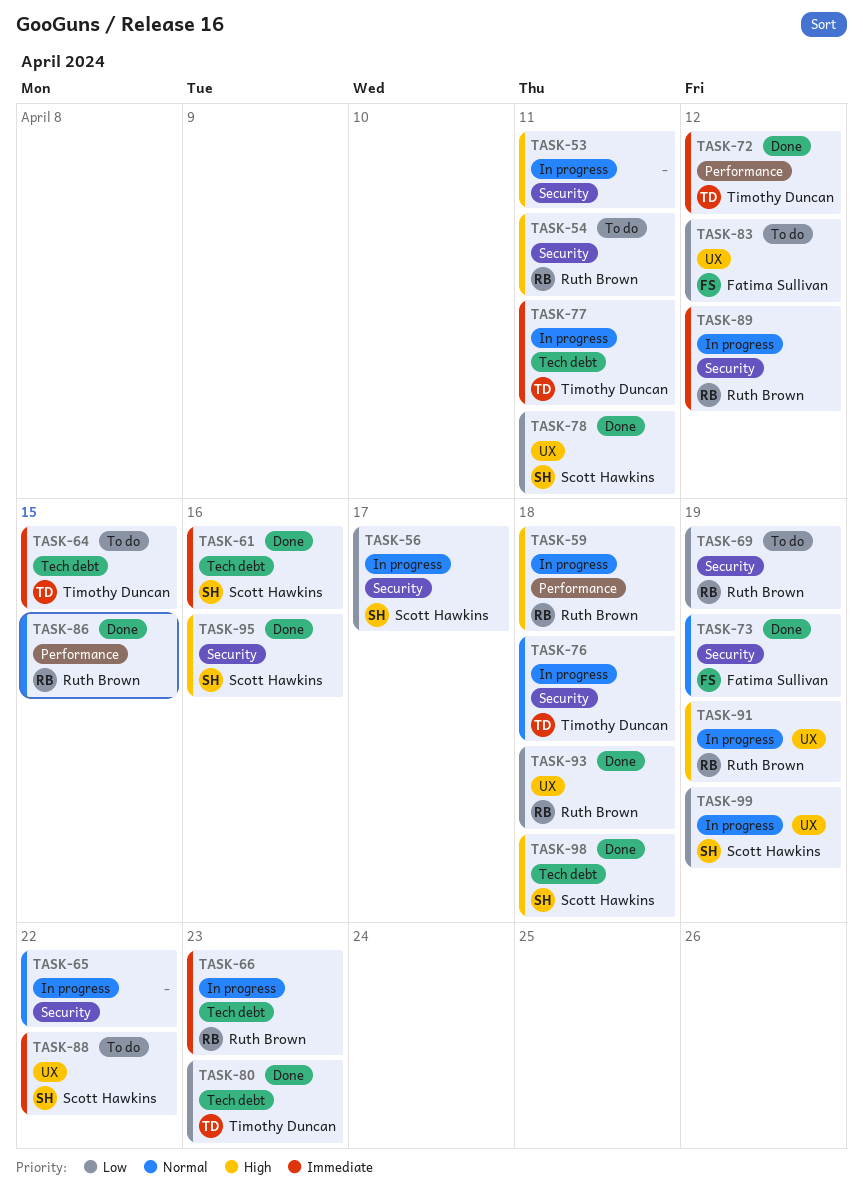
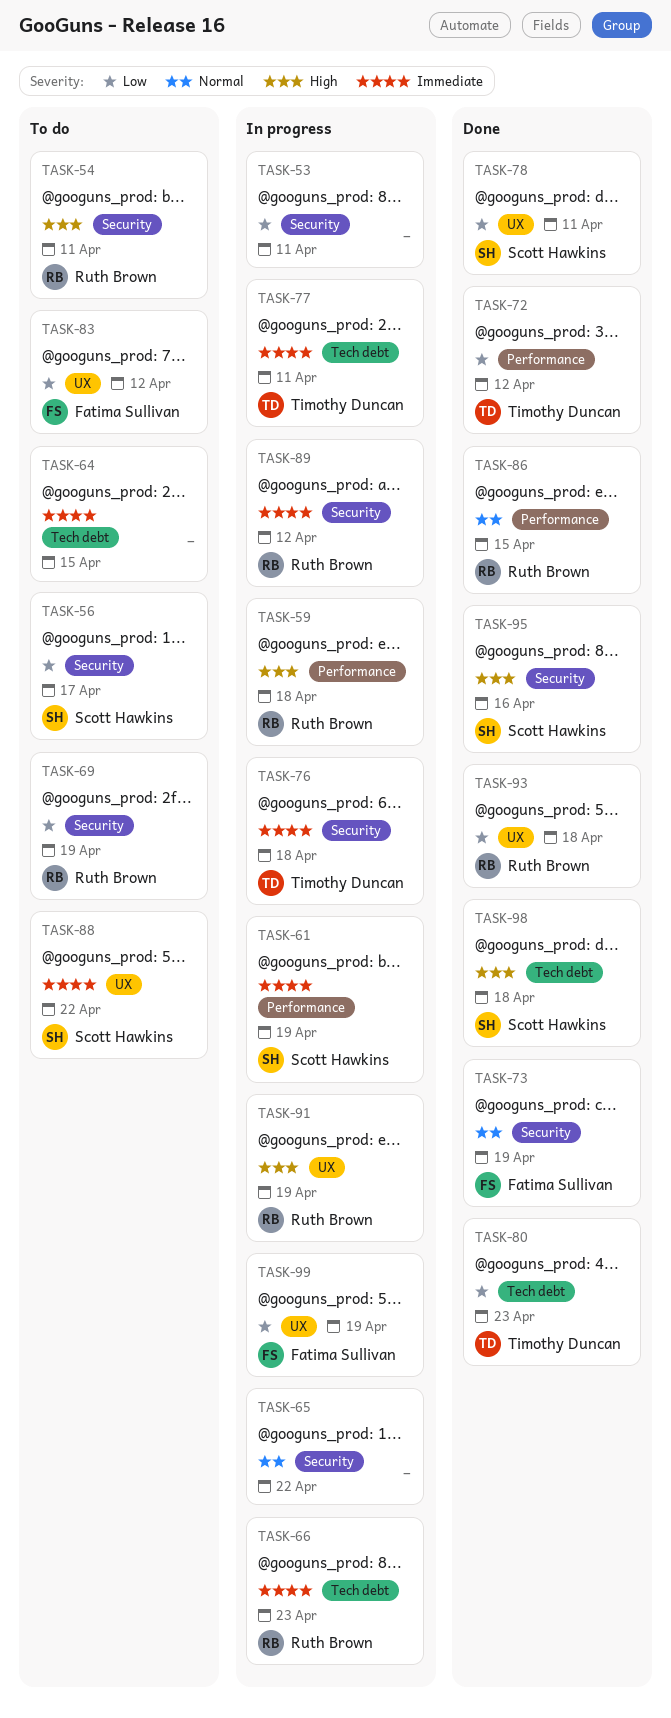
TASK-53, priority: High -> Low
TASK-56, status: In progress -> To do
TASK-61, status: Done -> In progress
TASK-61, label: Tech debt -> Performance
TASK-61, due: Apr 16 -> Apr 19
TASK-64, owner: Timothy Duncan -> none
TASK-72, priority: Immediate -> Low
TASK-76, priority: Normal -> Immediate
TASK-99, owner: Scott Hawkins -> Fatima Sullivan

